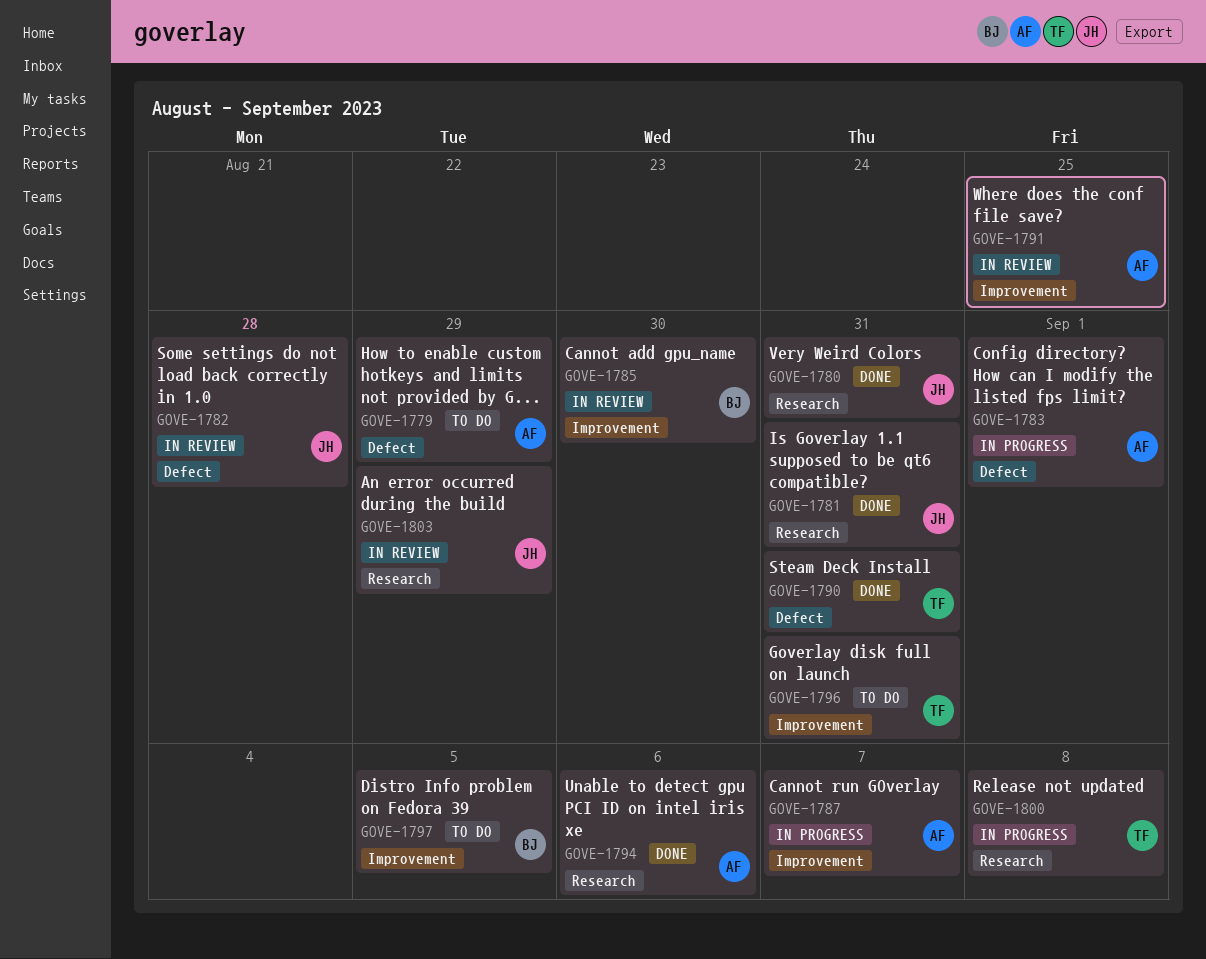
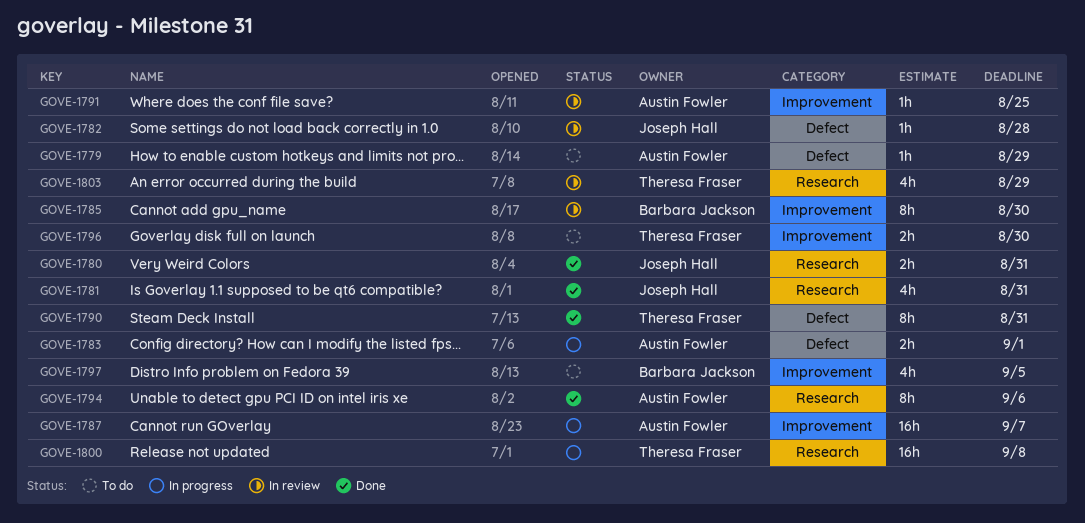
GOVE-1796, due: Aug 31 -> Aug 30
GOVE-1803, owner: Joseph Hall -> Theresa Fraser

